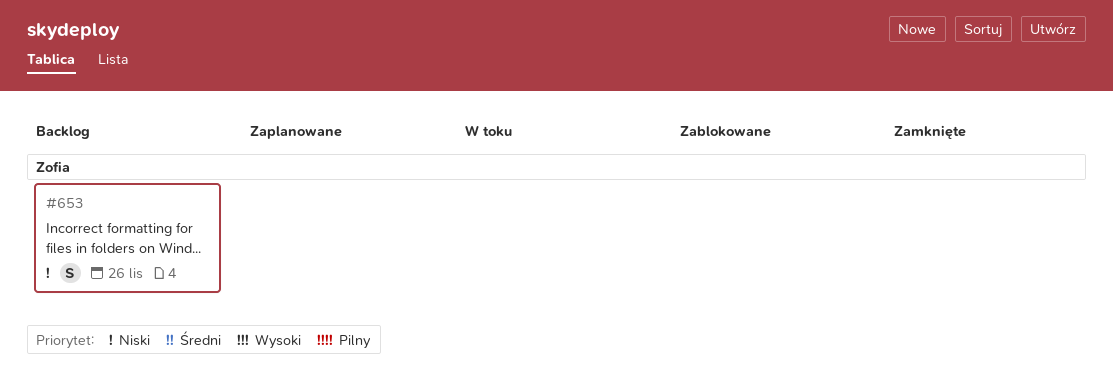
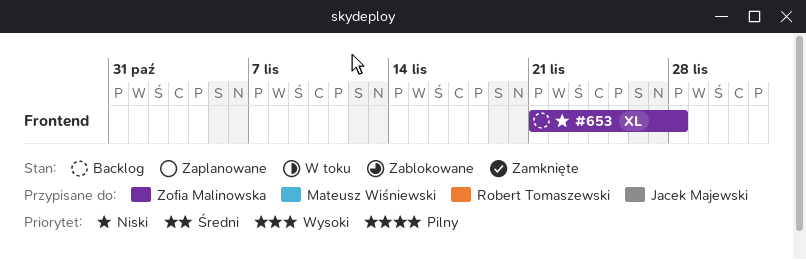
#653, estimate: S -> XL
#653, due: Nov 26 -> Nov 28

